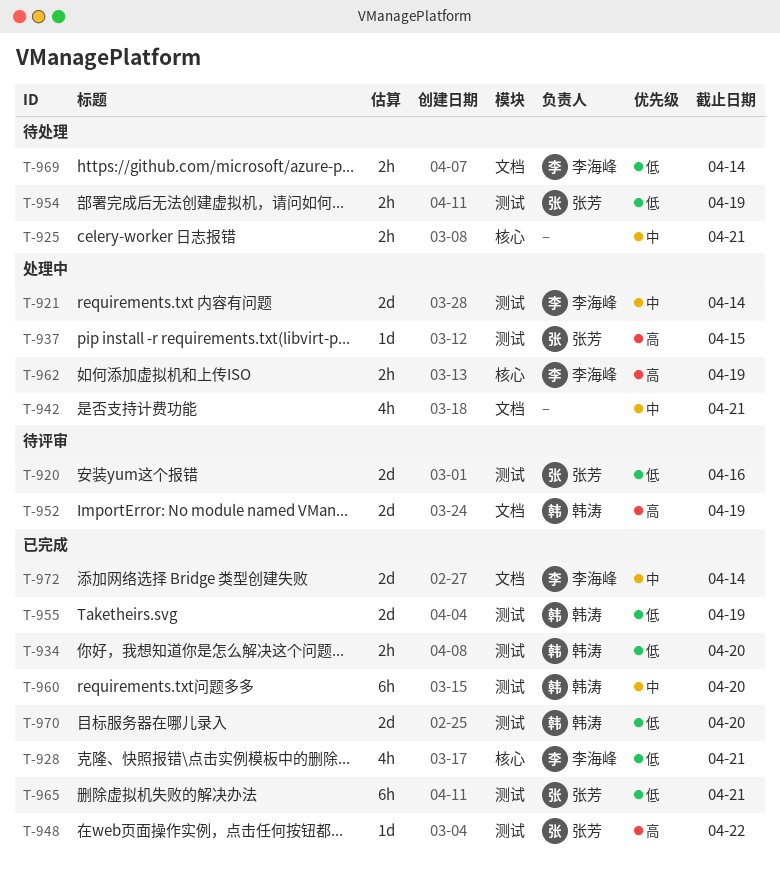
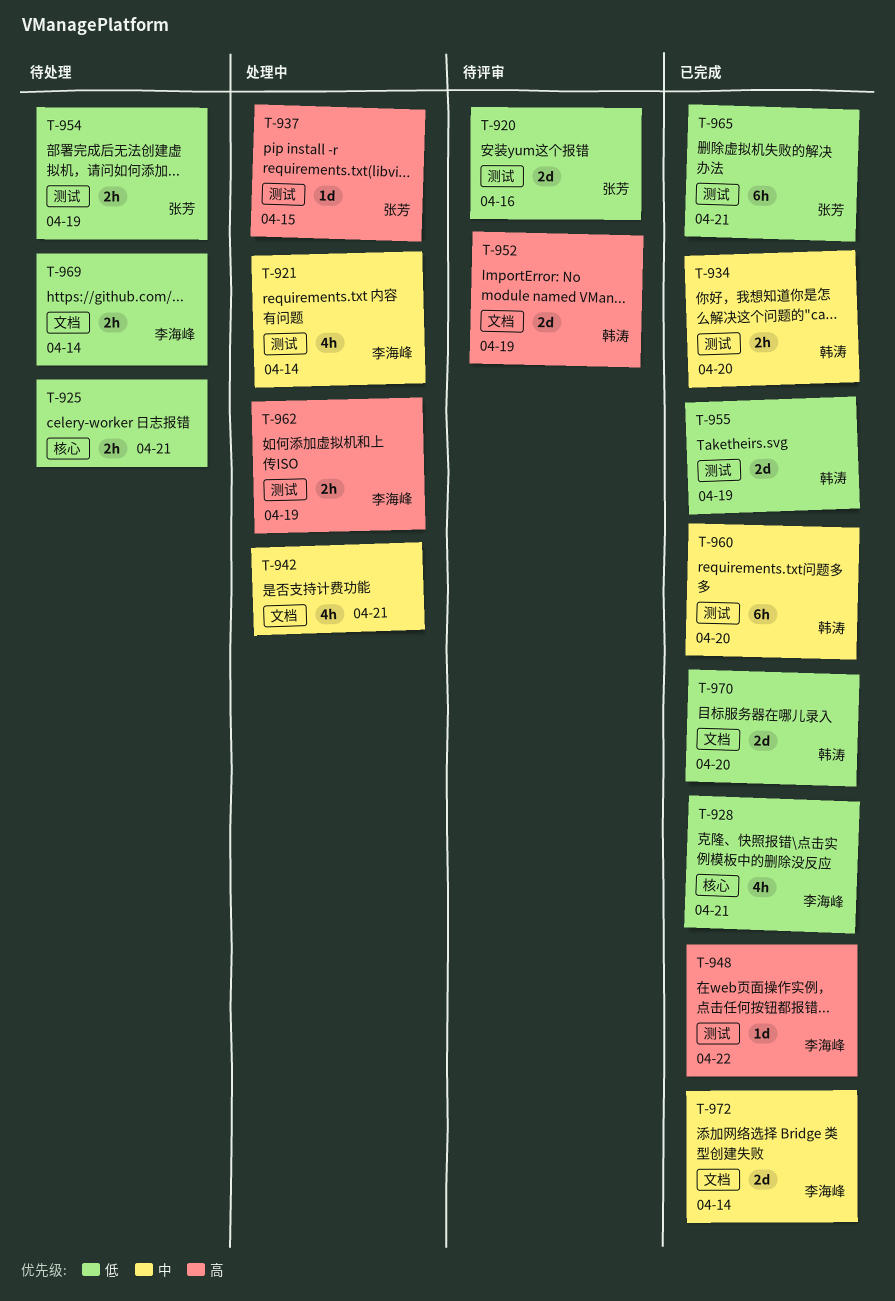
T-921, estimate: 2d -> 4h
T-925, priority: 中 -> 低
T-934, priority: 低 -> 中
T-948, owner: 张芳 -> 李海峰
T-962, label: 核心 -> 测试
T-970, label: 测试 -> 文档

